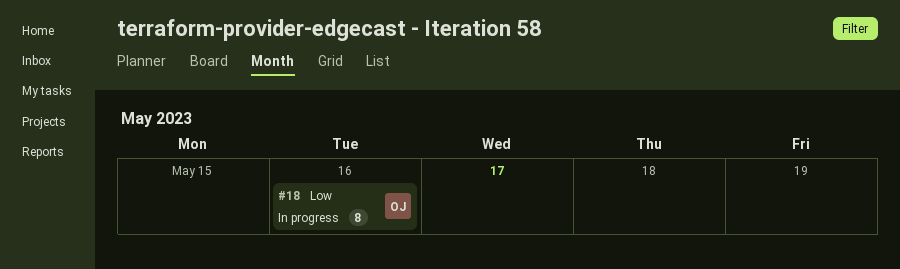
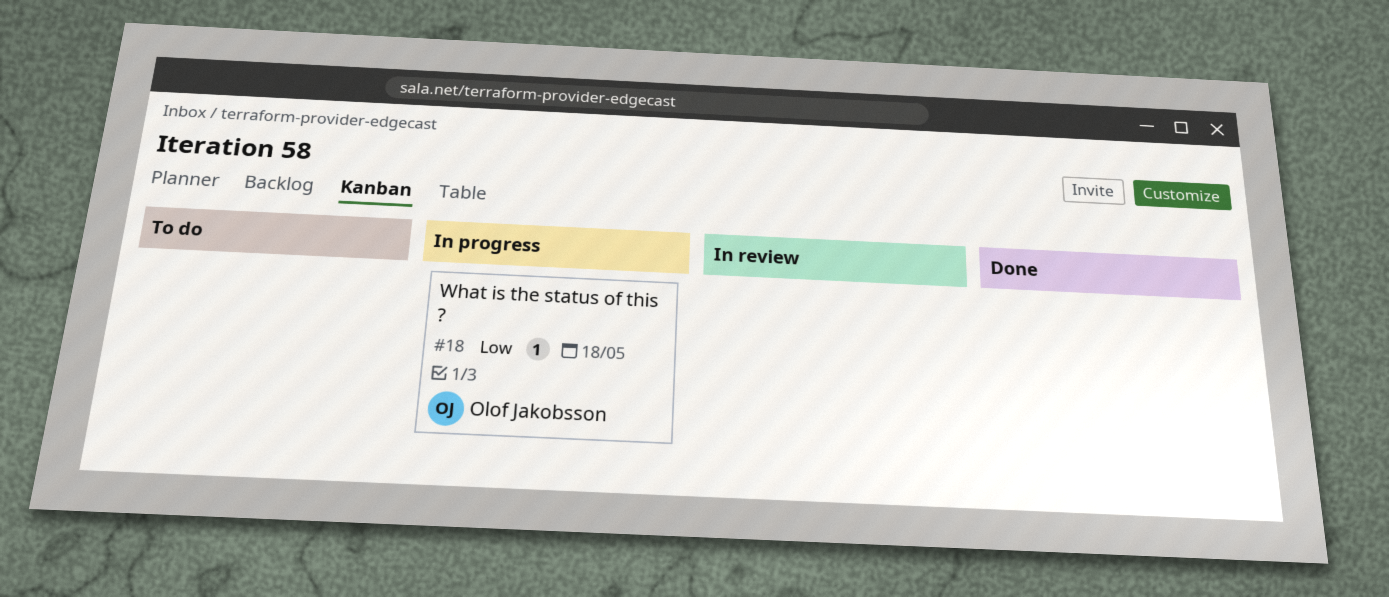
#18, estimate: 8 -> 1
#18, due: May 16 -> May 18

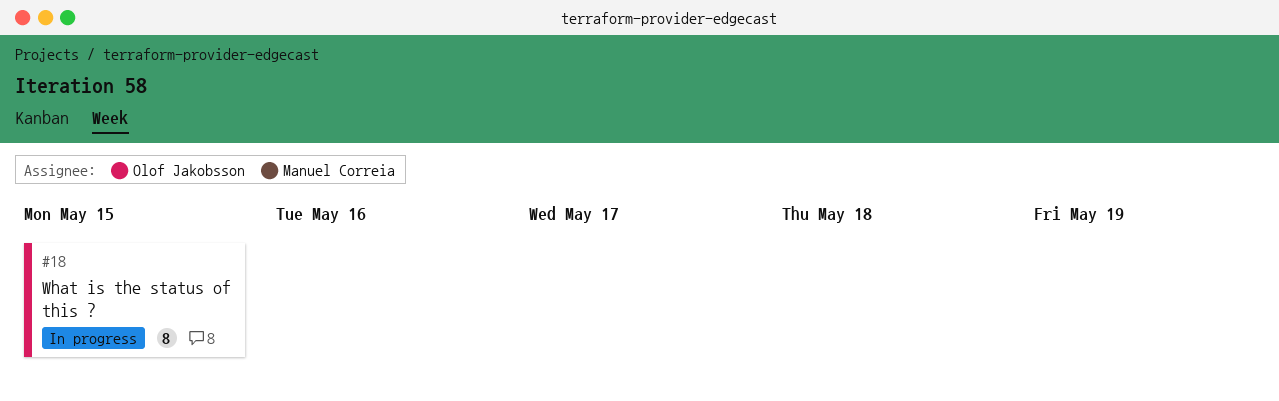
#18, estimate: 1 -> 8
#18, due: May 18 -> May 15

